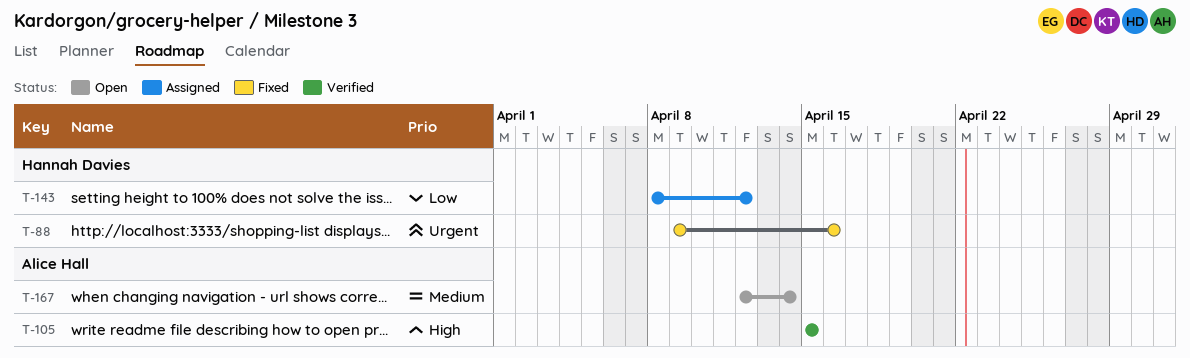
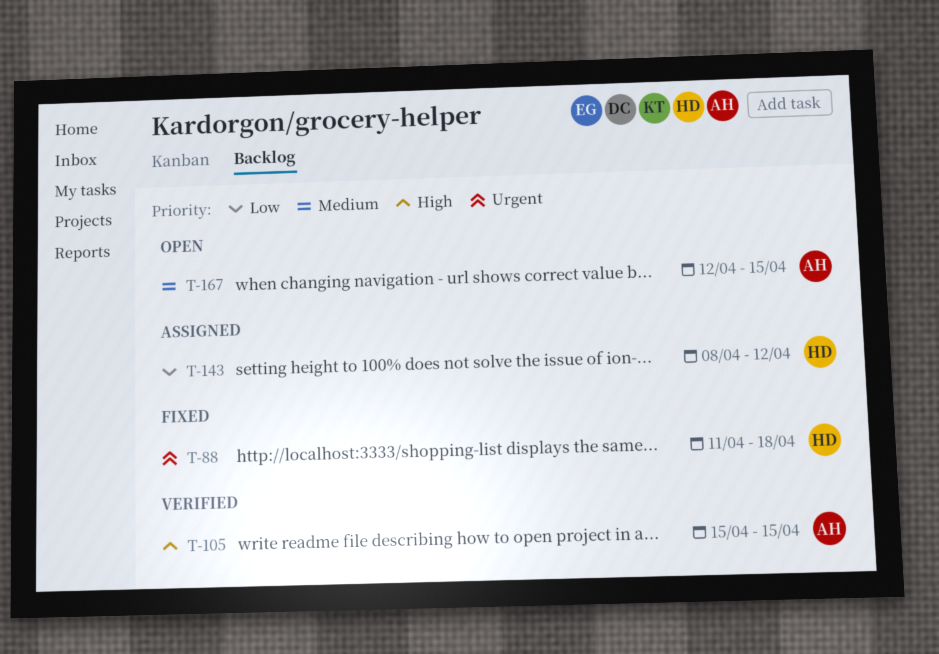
T-88, start: Apr 9 -> Apr 11
T-88, due: Apr 16 -> Apr 18
T-167, due: Apr 14 -> Apr 15

